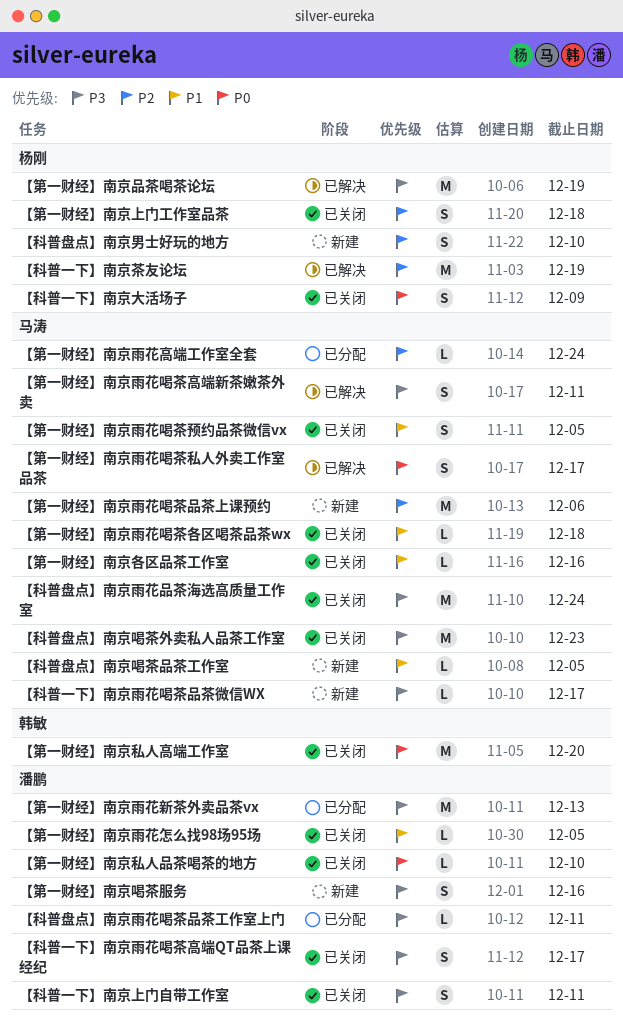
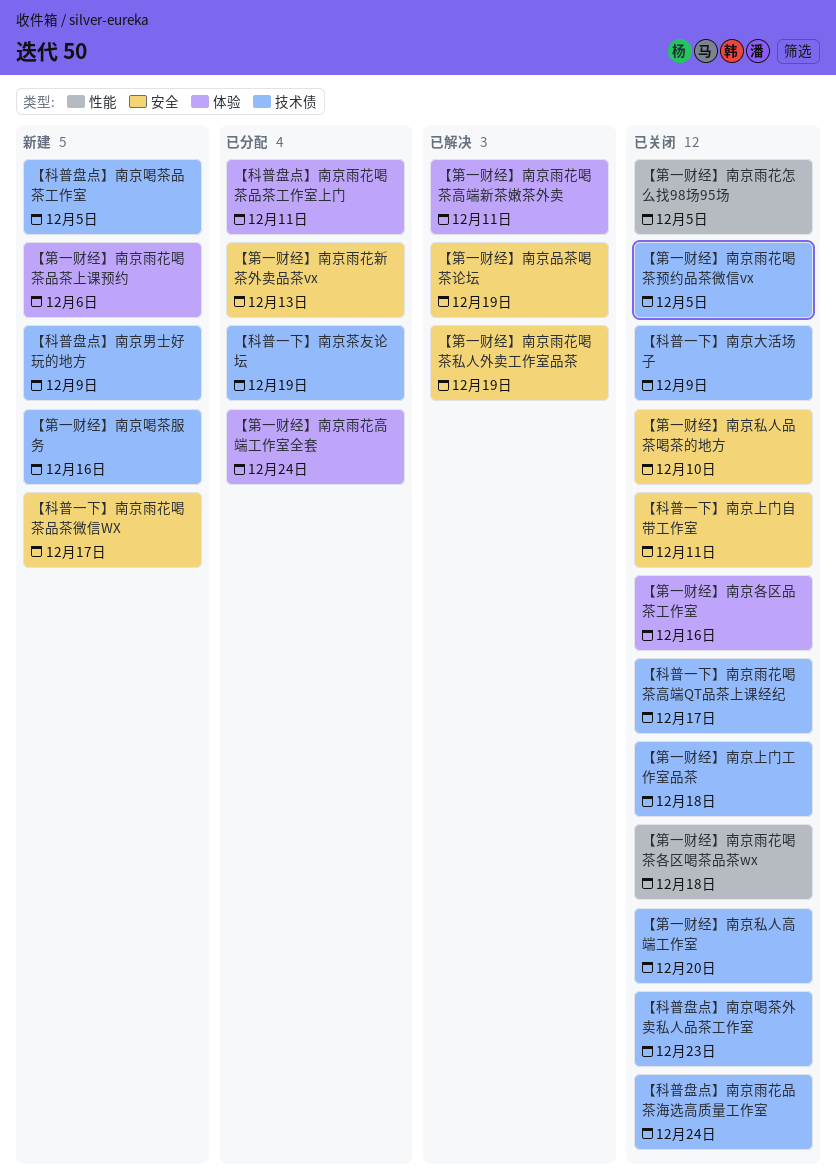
【科普一下】南京茶友论坛, status: 已解决 -> 已分配
【科普盘点】南京男士好玩的地方, due: Dec 10 -> Dec 9
【第一财经】南京雨花喝茶私人外卖工作室品茶, due: Dec 17 -> Dec 19

